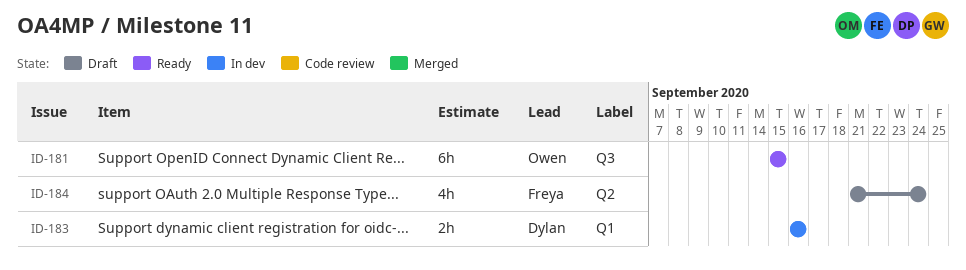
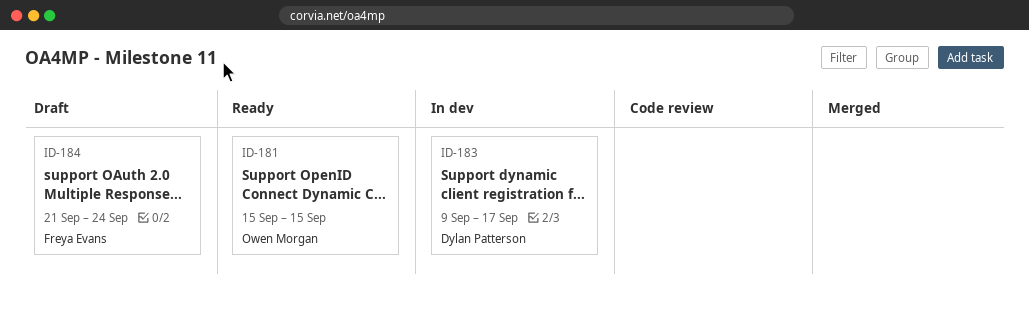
ID-183, start: Sep 16 -> Sep 9
ID-183, due: Sep 16 -> Sep 17

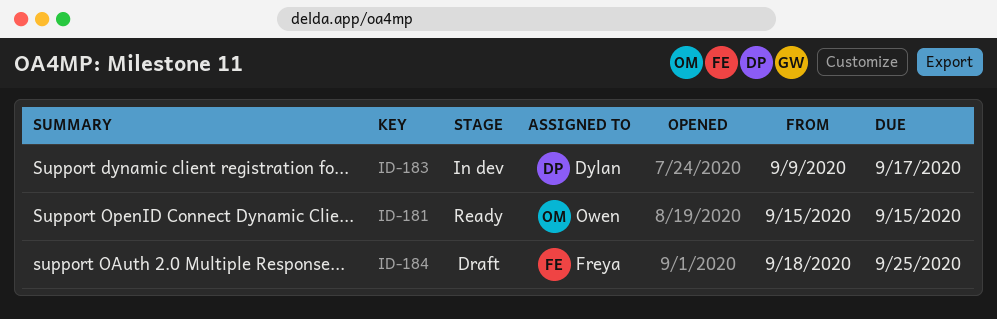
ID-184, start: Sep 21 -> Sep 18
ID-184, due: Sep 24 -> Sep 25

